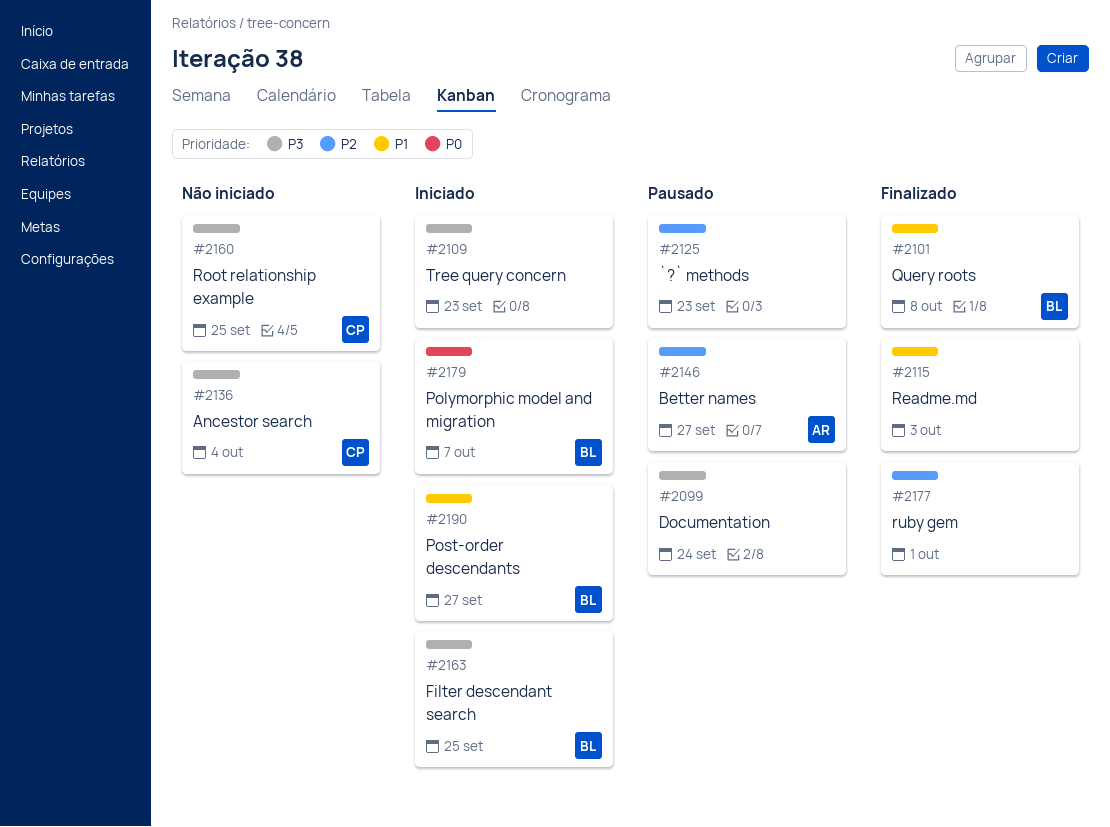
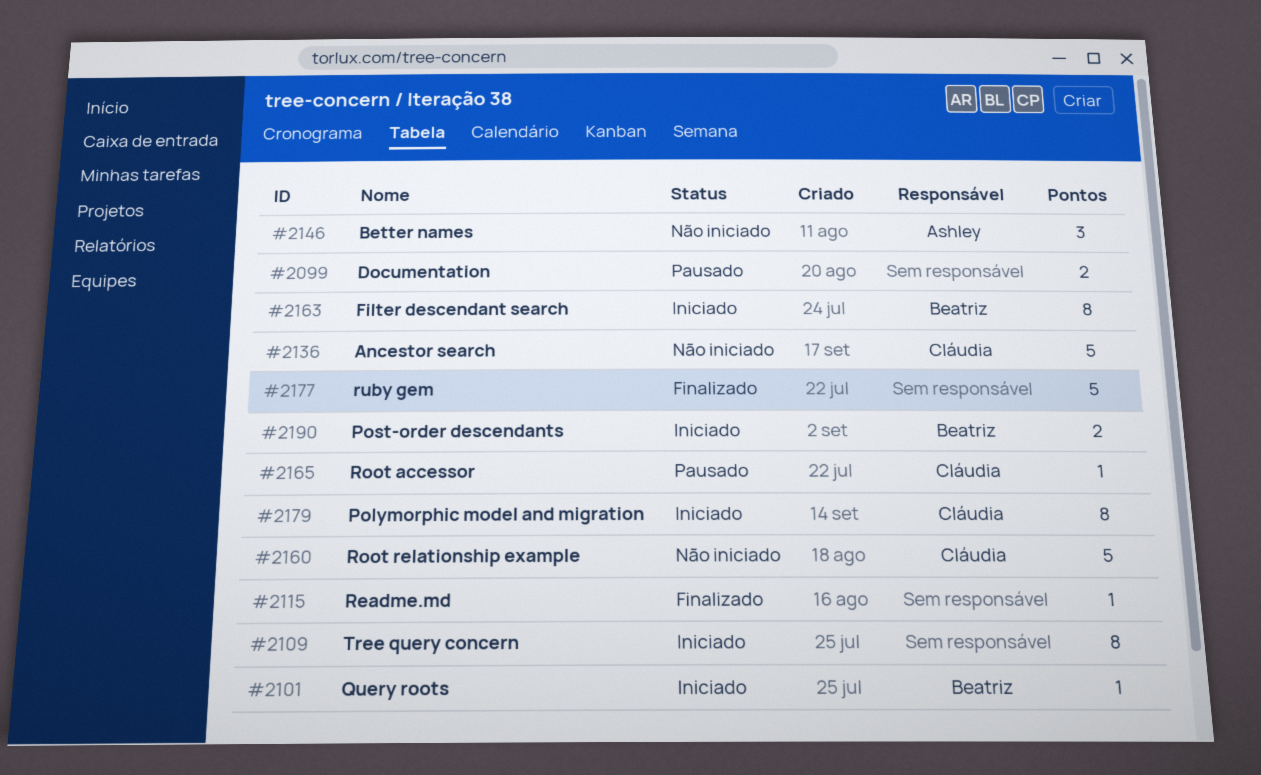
#2101, status: Finalizado -> Iniciado
#2125: present -> none
#2146, status: Pausado -> Não iniciado
#2165: none -> present
#2179, owner: Beatriz -> Cláudia

